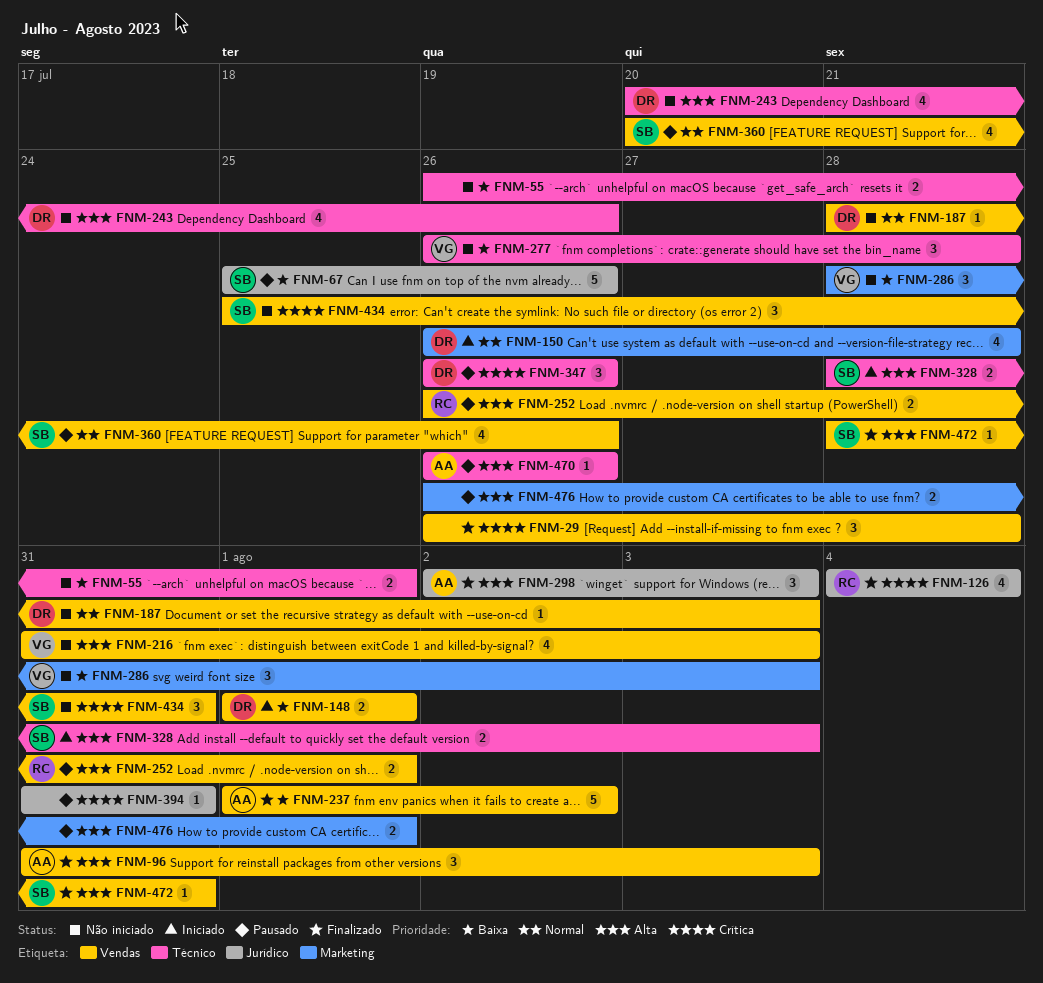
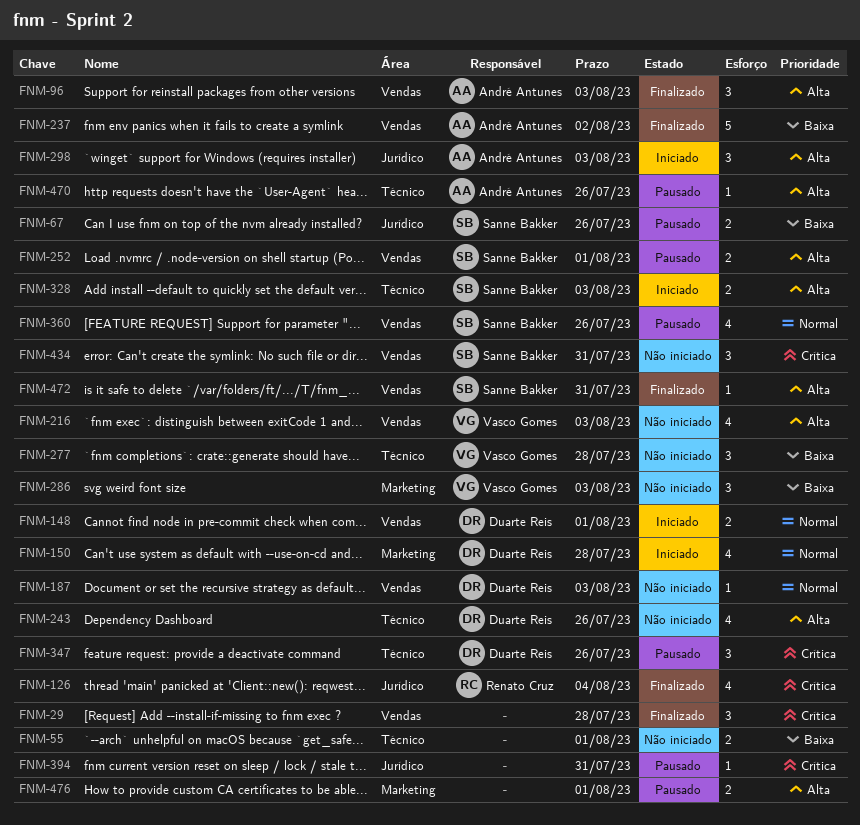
FNM-67, estimate: 5 -> 2
FNM-148, priority: Baixa -> Normal
FNM-252, owner: Renato Cruz -> Sanne Bakker
FNM-298, status: Finalizado -> Iniciado

